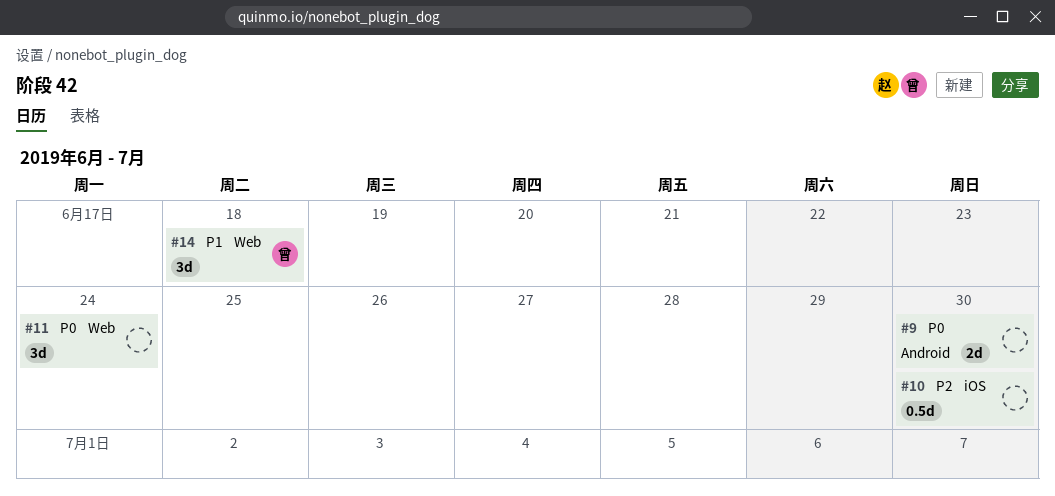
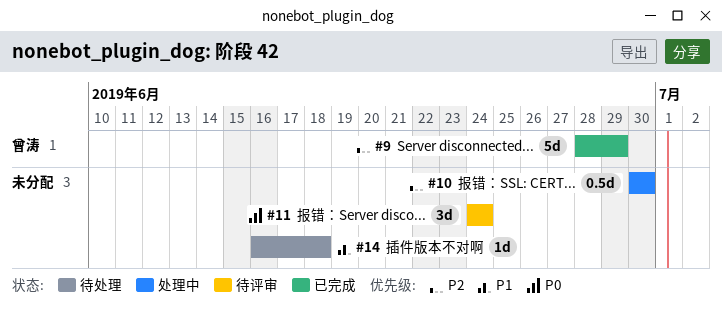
#9, owner: none -> 曾涛
#9, priority: P0 -> P2
#9, estimate: 2d -> 5d
#9, due: Jun 30 -> Jun 29
#14, owner: 曾涛 -> none
#14, estimate: 3d -> 1d

